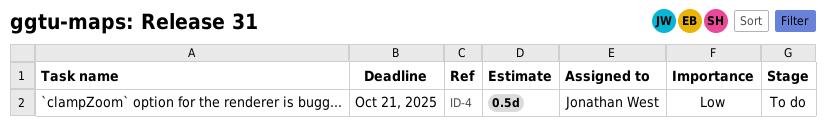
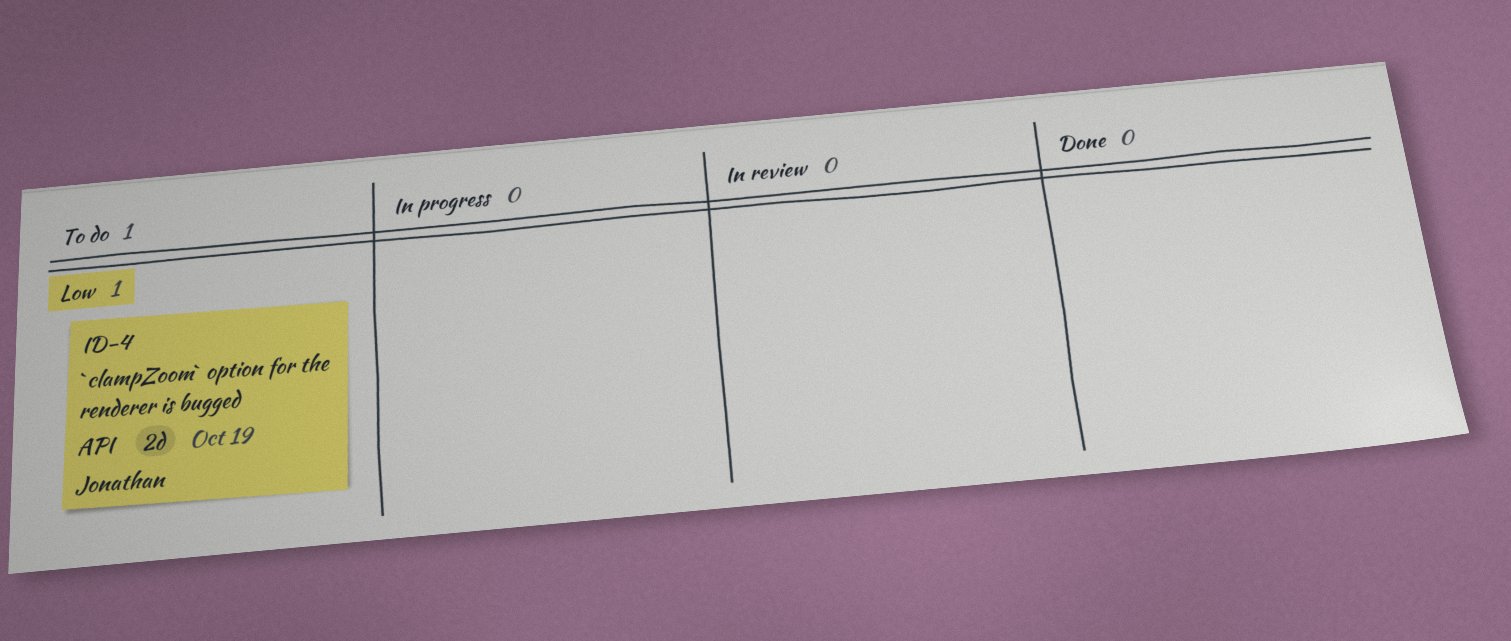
ID-4, estimate: 0.5d -> 2d
ID-4, due: Oct 21 -> Oct 19

